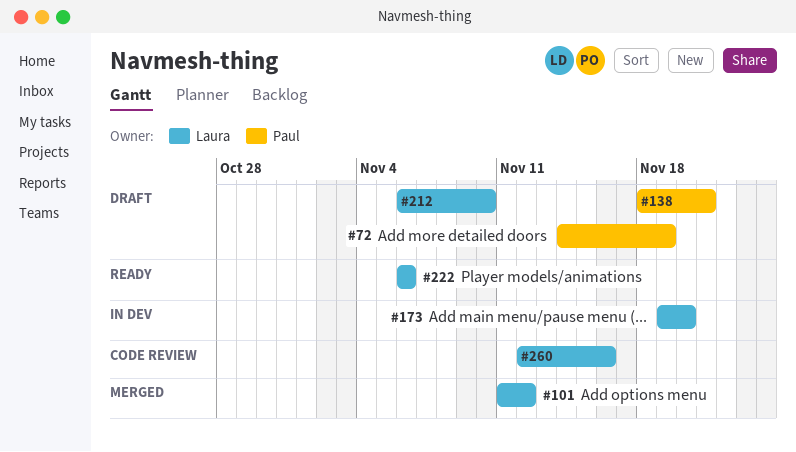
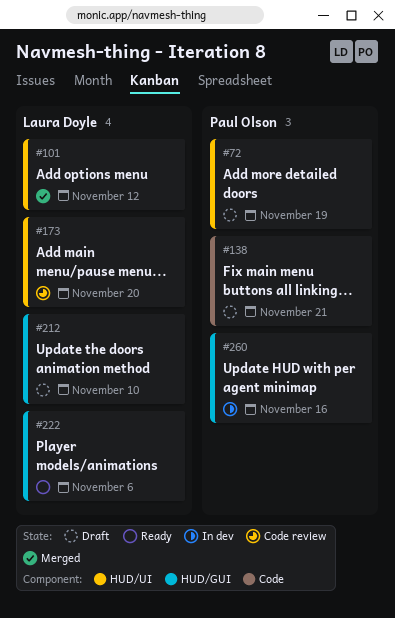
#173, status: In dev -> Code review
#260, status: Code review -> In dev
#260, owner: Laura Doyle -> Paul Olson

